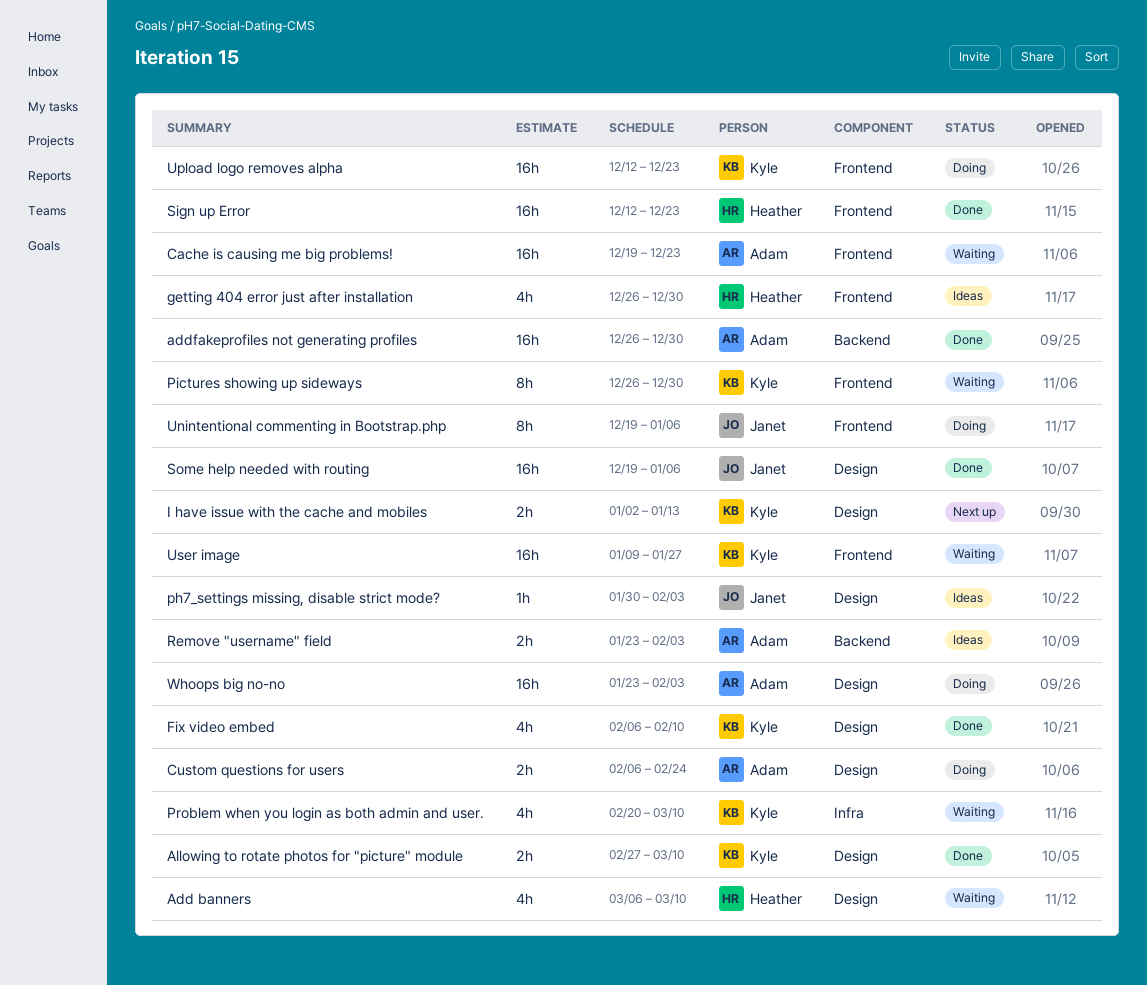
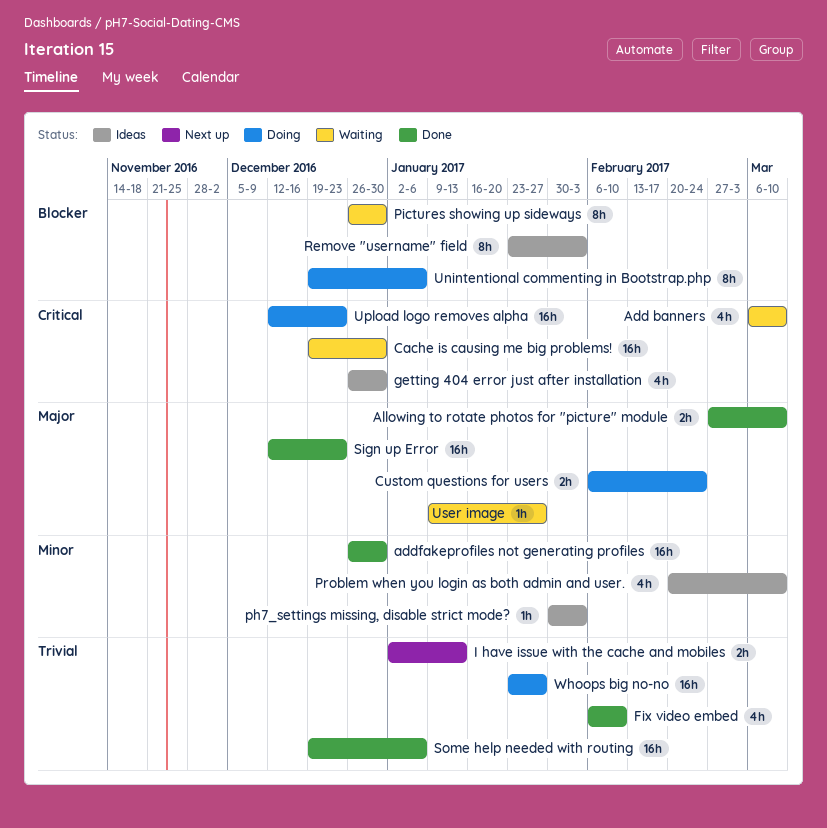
Cache is causing me big problems!, due: Dec 23 -> Dec 30
Problem when you login as both admin and user., status: Waiting -> Ideas
Remove "username" field, estimate: 2h -> 8h
User image, estimate: 16h -> 1h
Whoops big no-no, due: Feb 3 -> Jan 27

